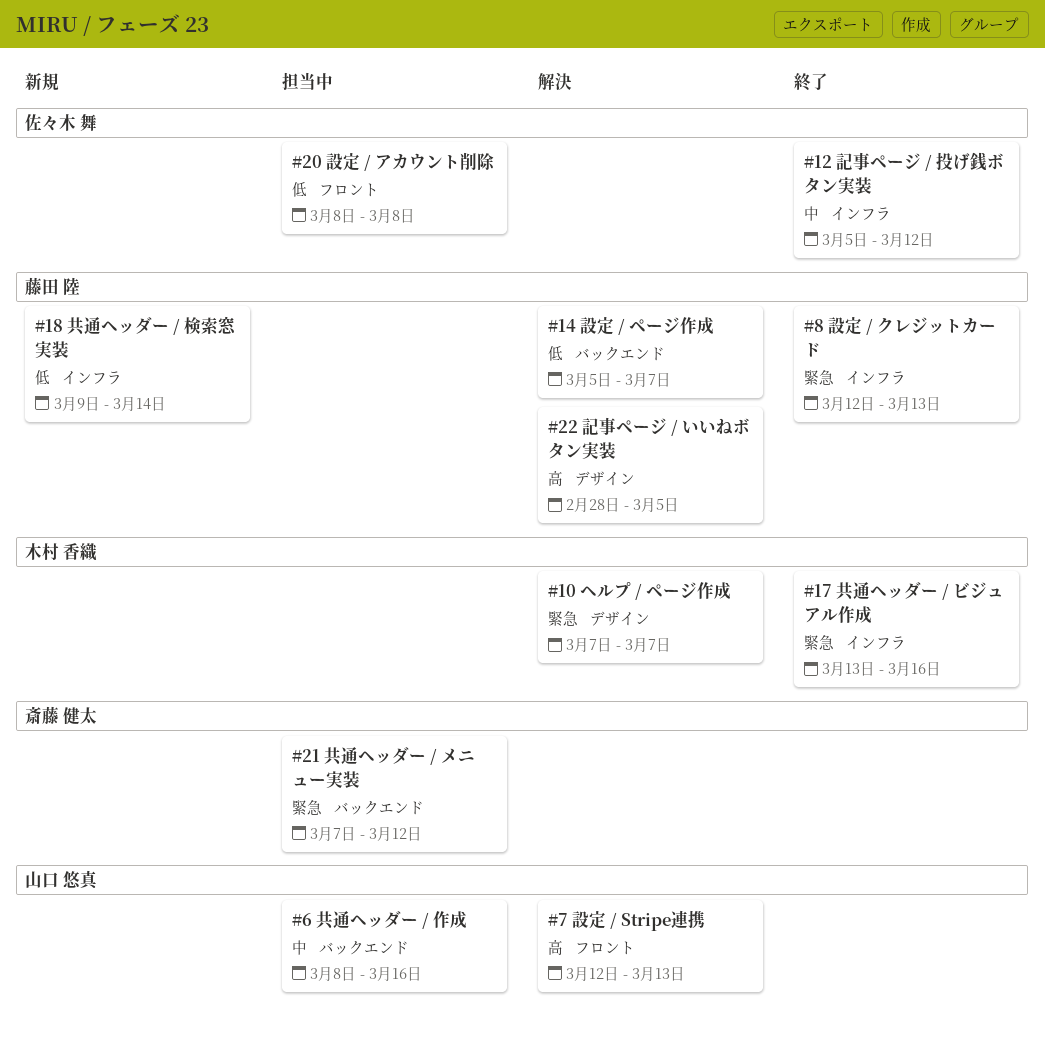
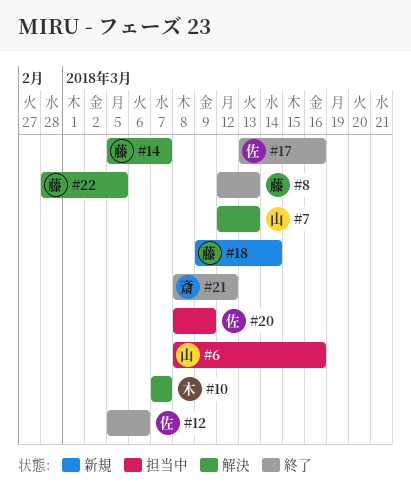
#12, due: Mar 12 -> Mar 6
#17, owner: 木村 香織 -> 佐々木 舞
#20, due: Mar 8 -> Mar 9
#21, status: 担当中 -> 終了
#21, start: Mar 7 -> Mar 8

